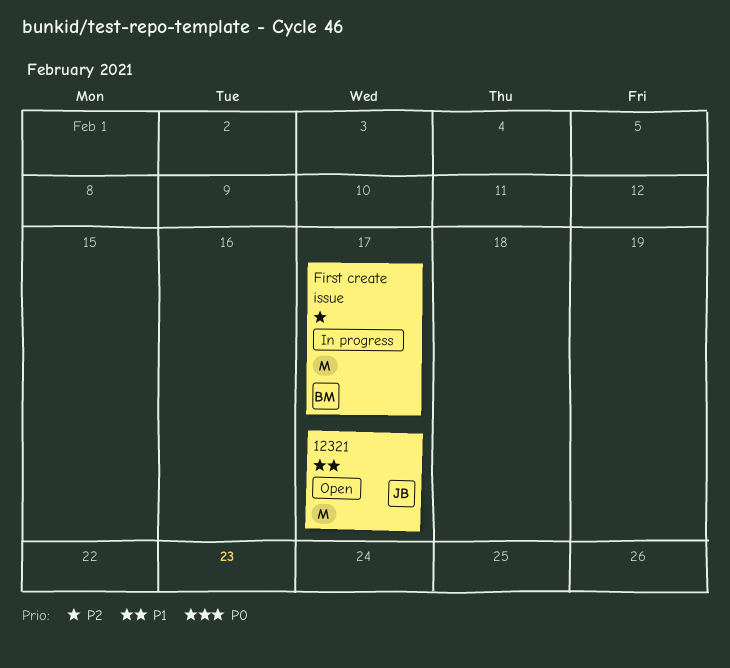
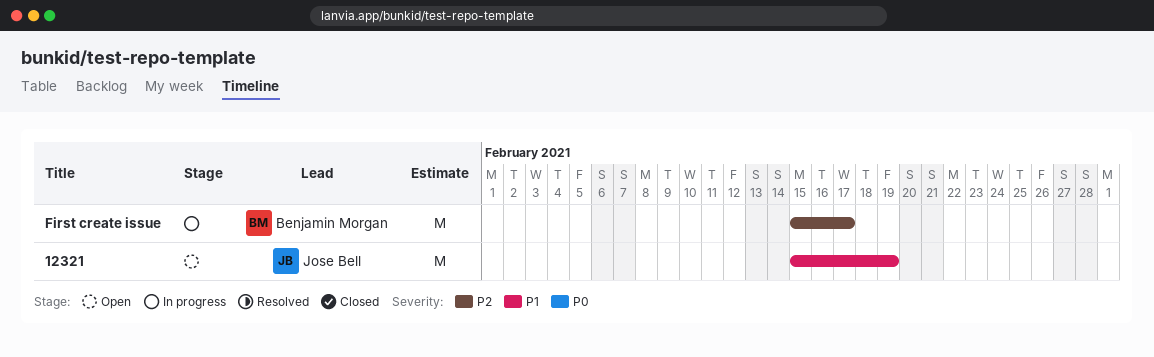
12321, due: Feb 17 -> Feb 19

